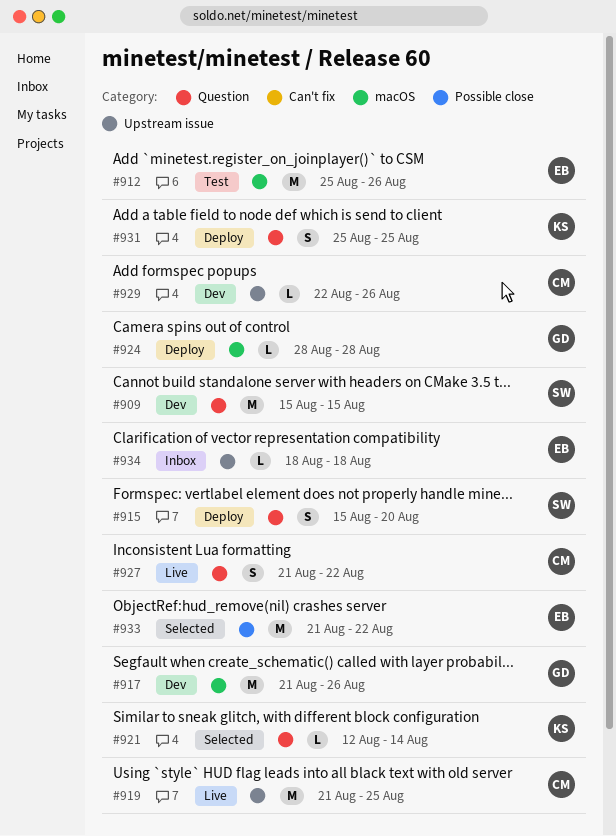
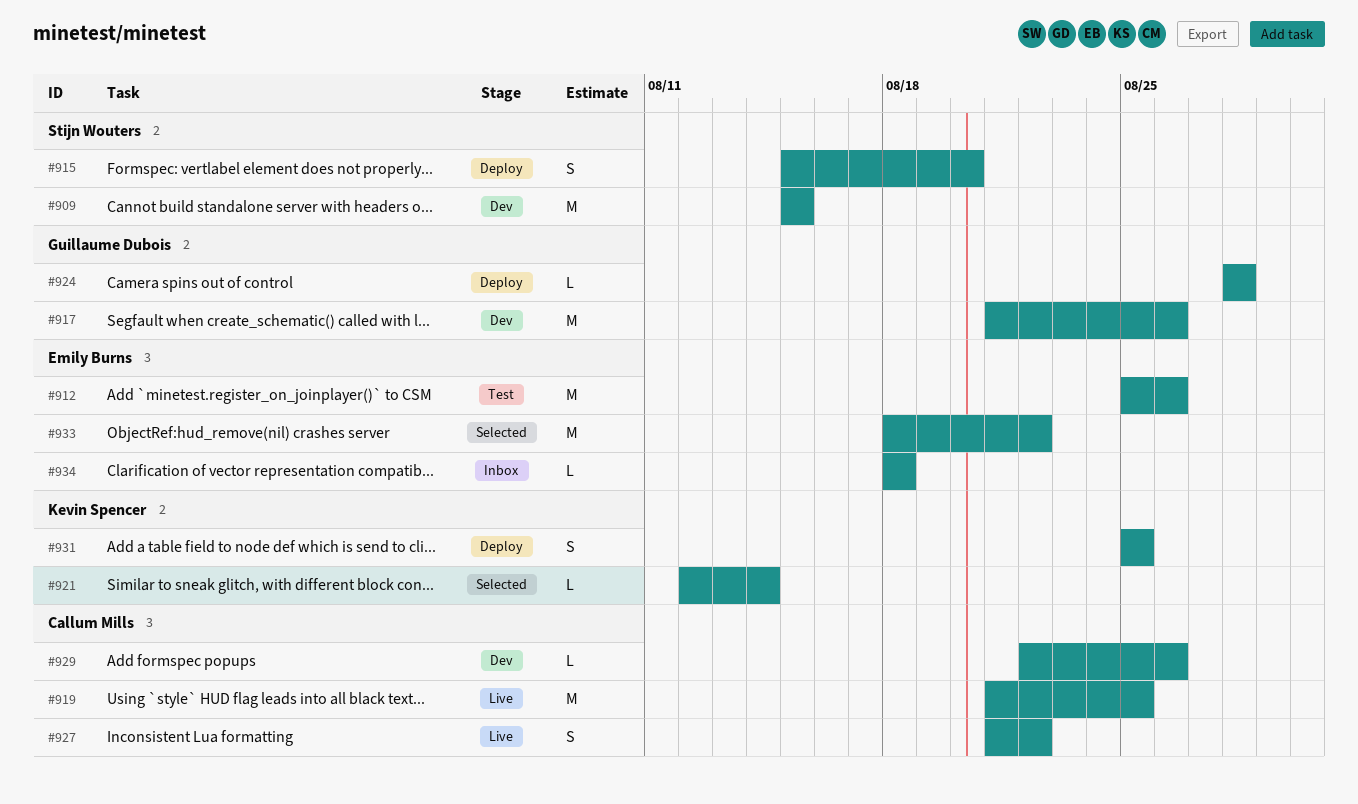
#933, start: Aug 21 -> Aug 18

